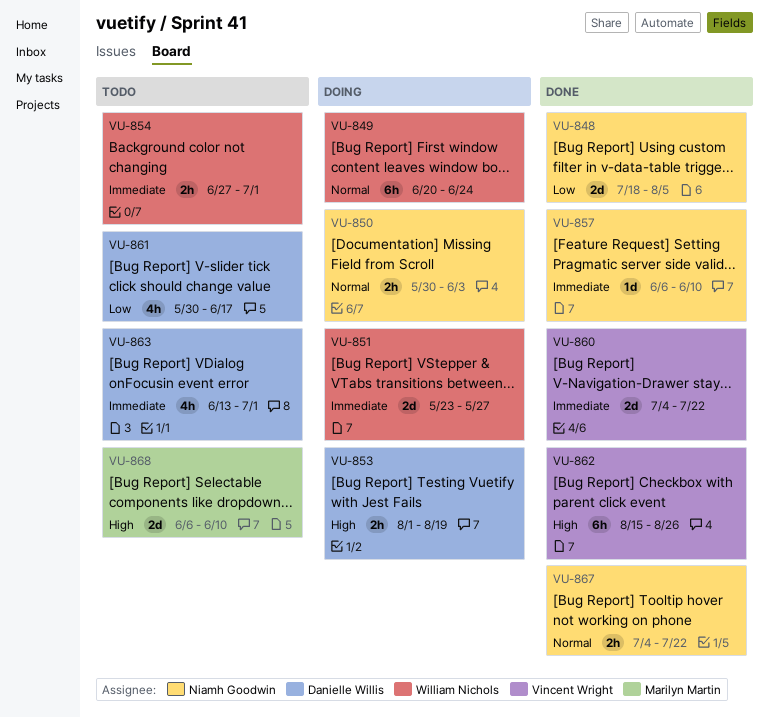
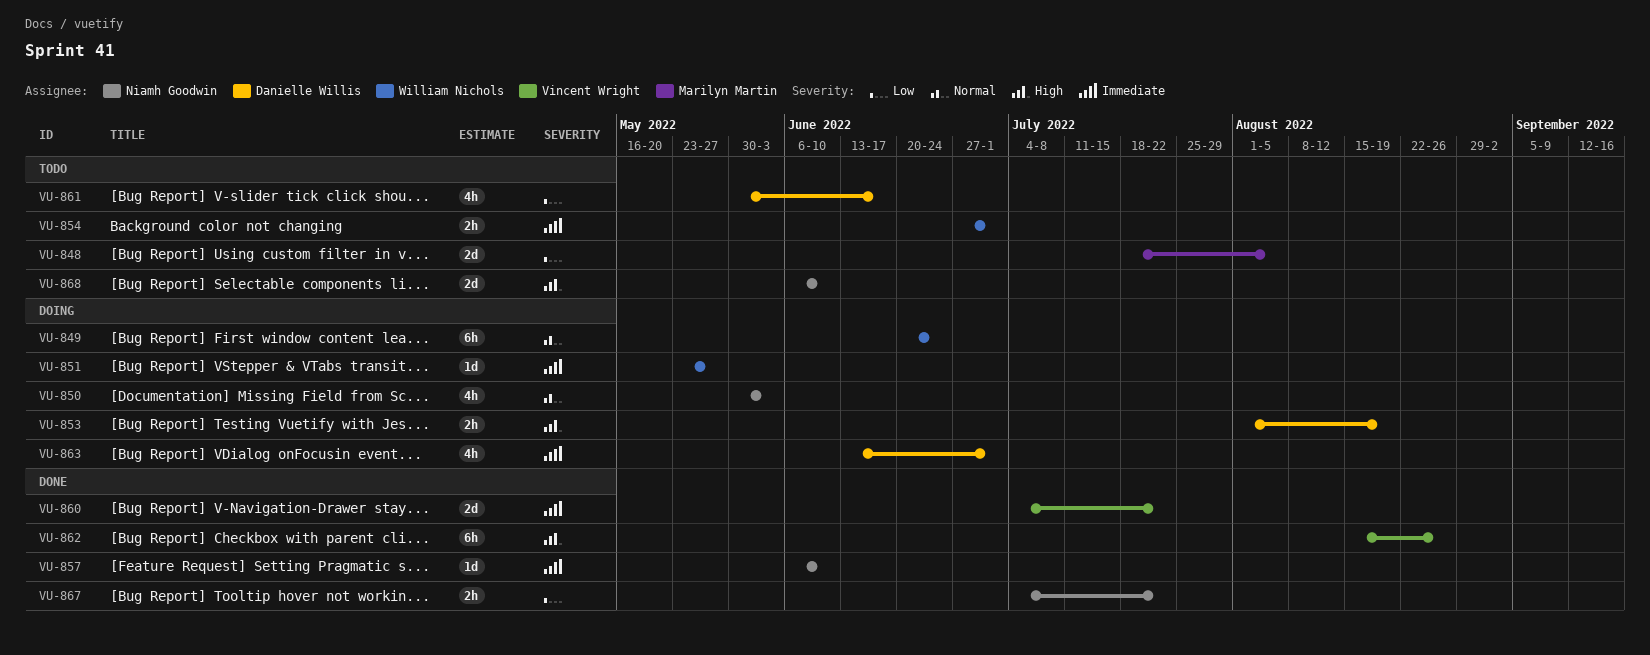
VU-848, status: Done -> Todo
VU-848, owner: Niamh Goodwin -> Marilyn Martin
VU-850, estimate: 2h -> 4h
VU-851, estimate: 2d -> 1d
VU-863, status: Todo -> Doing
VU-867, priority: Normal -> Low
VU-868, owner: Marilyn Martin -> Niamh Goodwin

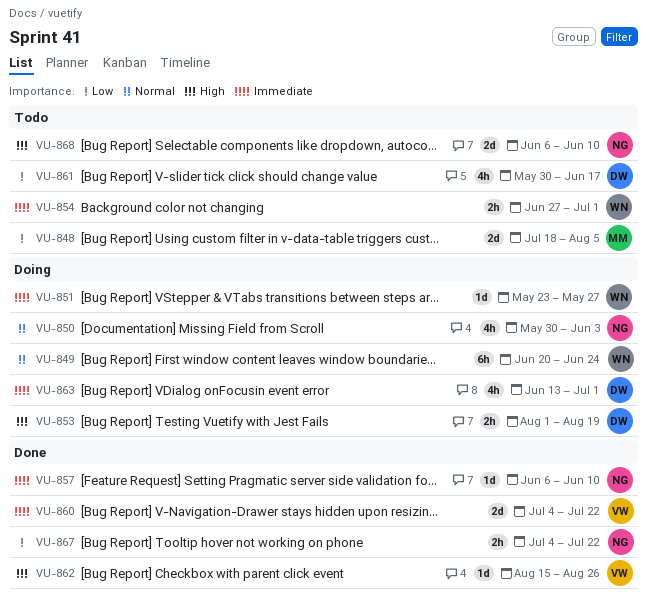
VU-862, estimate: 6h -> 1d

